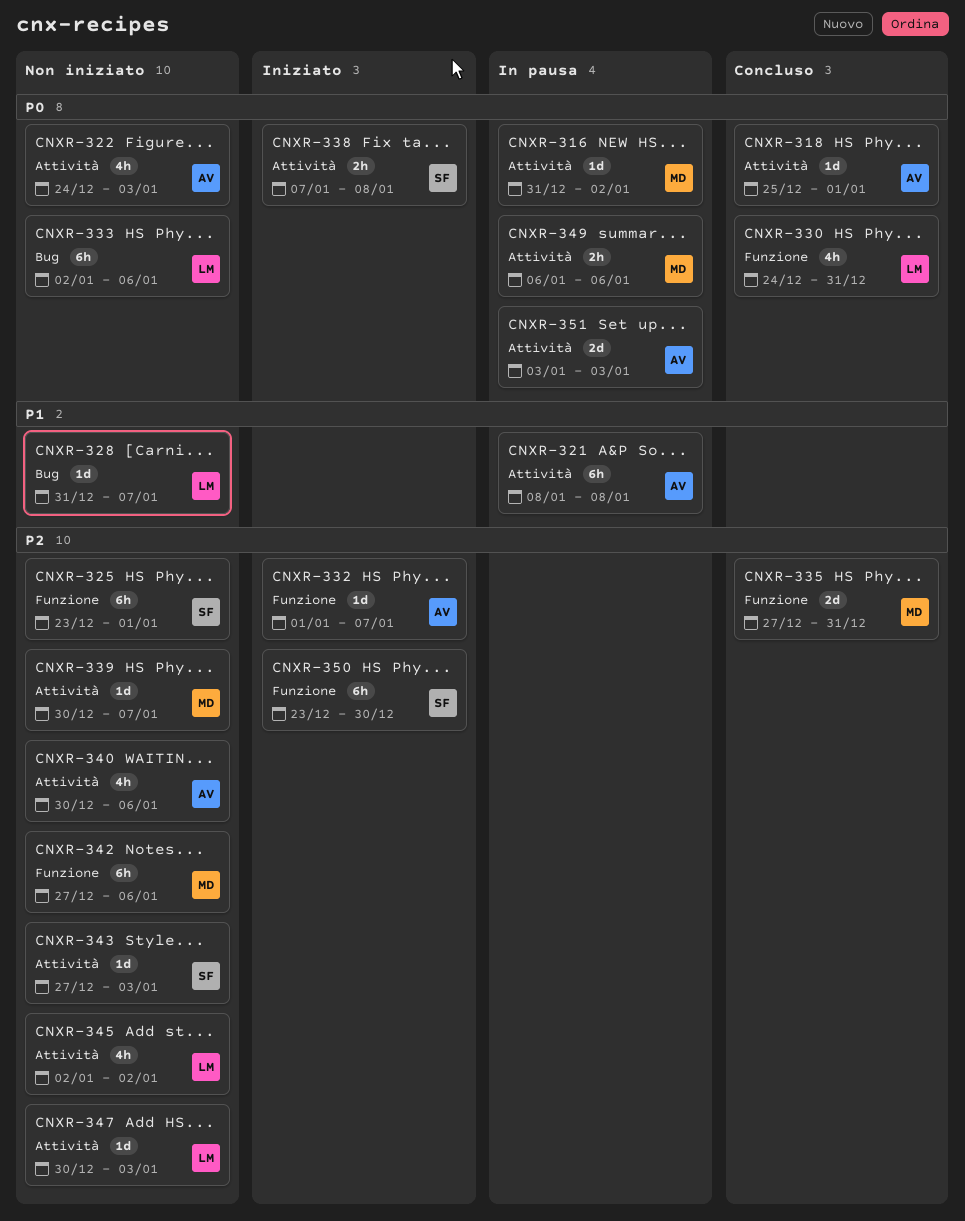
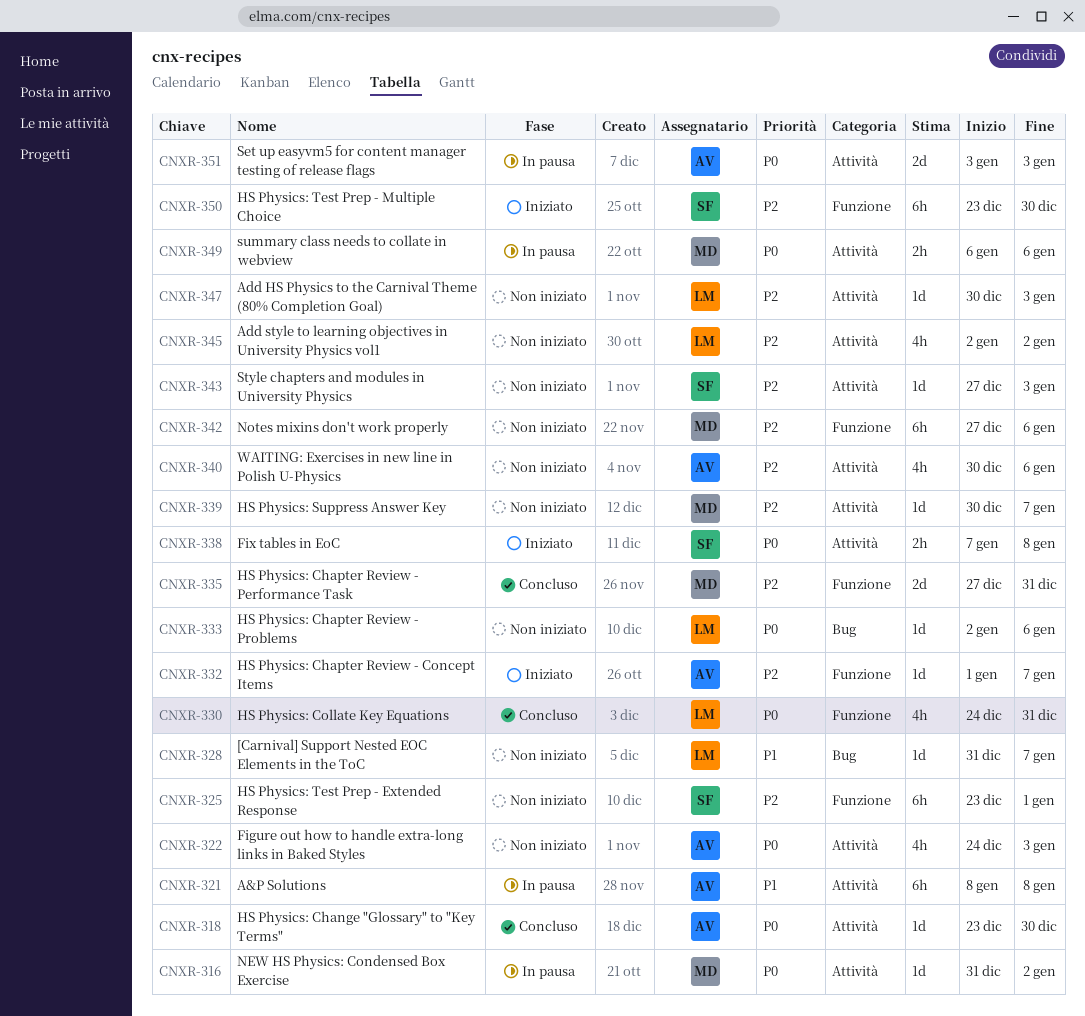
CNXR-318, start: Dec 25 -> Dec 23
CNXR-318, due: Jan 1 -> Dec 30
CNXR-333, estimate: 6h -> 1d

